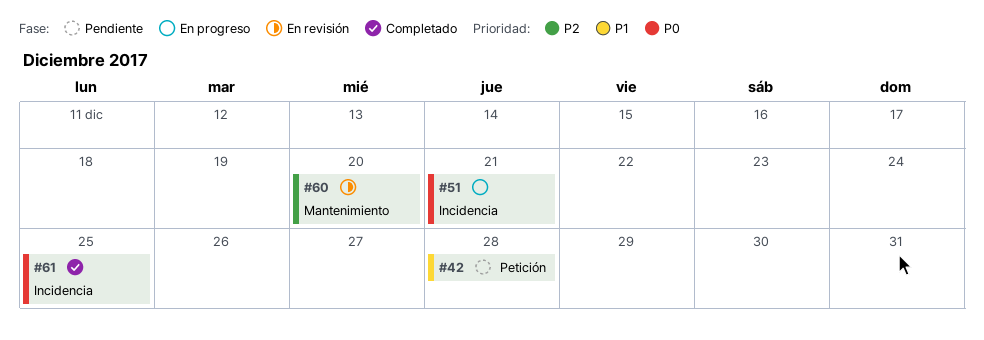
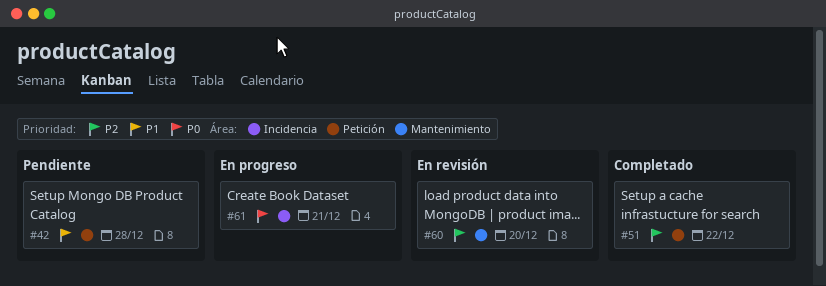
#51, status: En progreso -> Completado
#51, priority: P0 -> P2
#51, label: Incidencia -> Petición
#51, due: Dec 21 -> Dec 22
#61, status: Completado -> En progreso
#61, due: Dec 25 -> Dec 21

